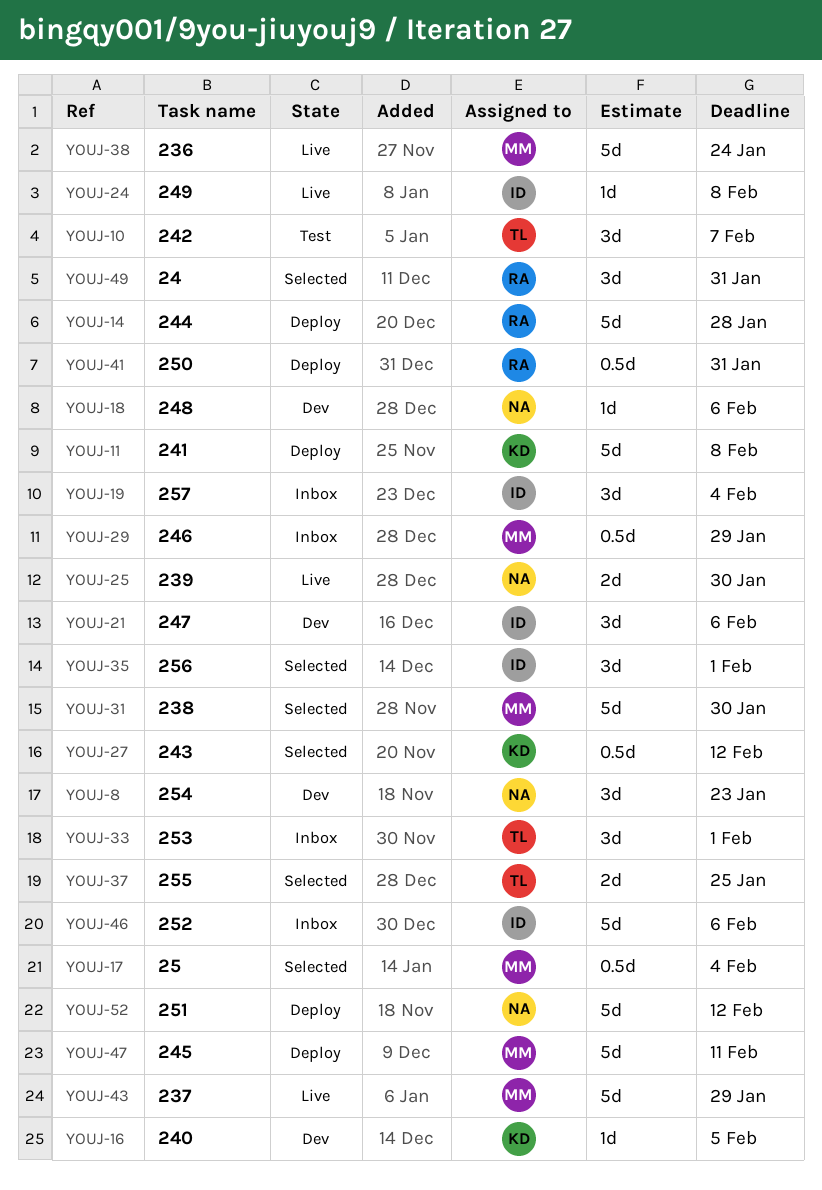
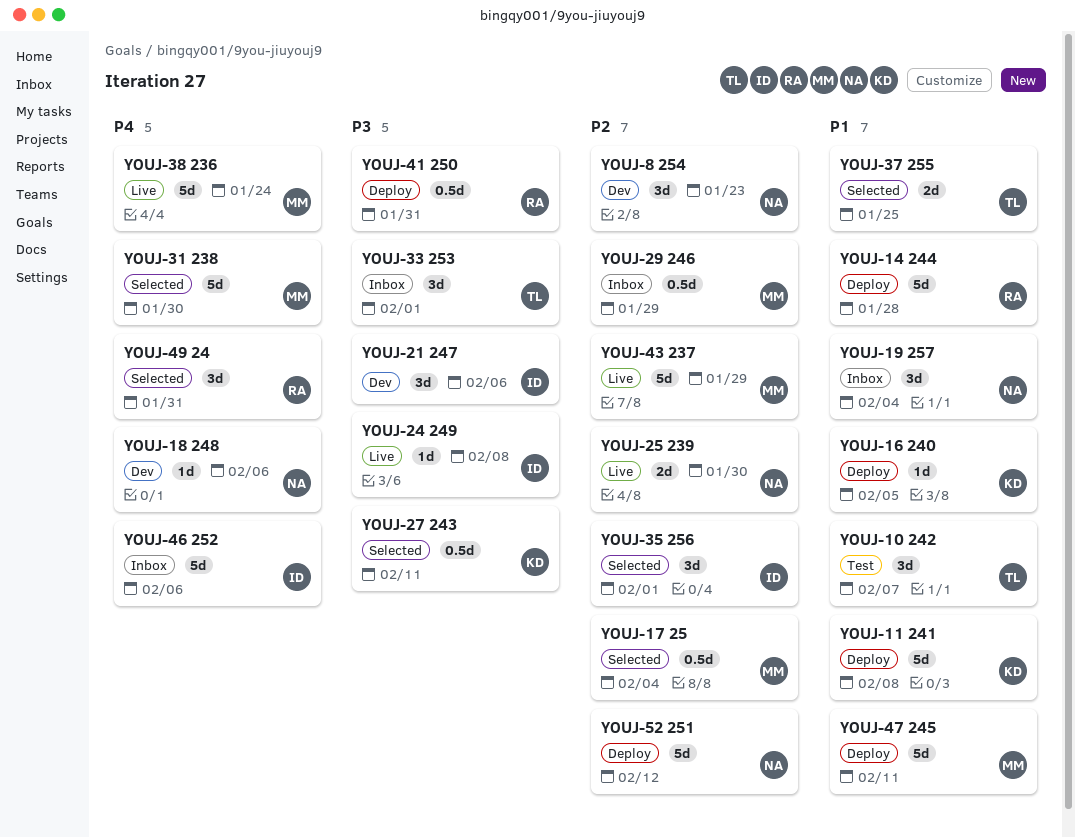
YOUJ-16, status: Dev -> Deploy
YOUJ-19, owner: ID -> NA
YOUJ-27, due: Feb 12 -> Feb 11

